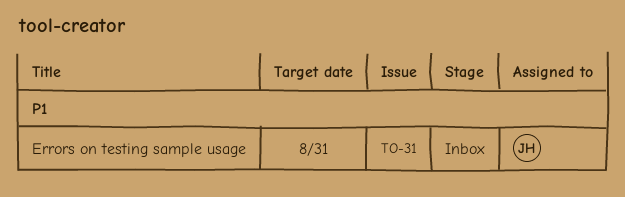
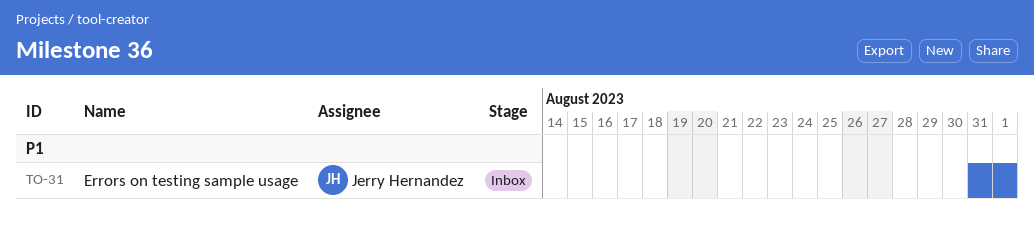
TO-31, due: Aug 31 -> Sep 1

